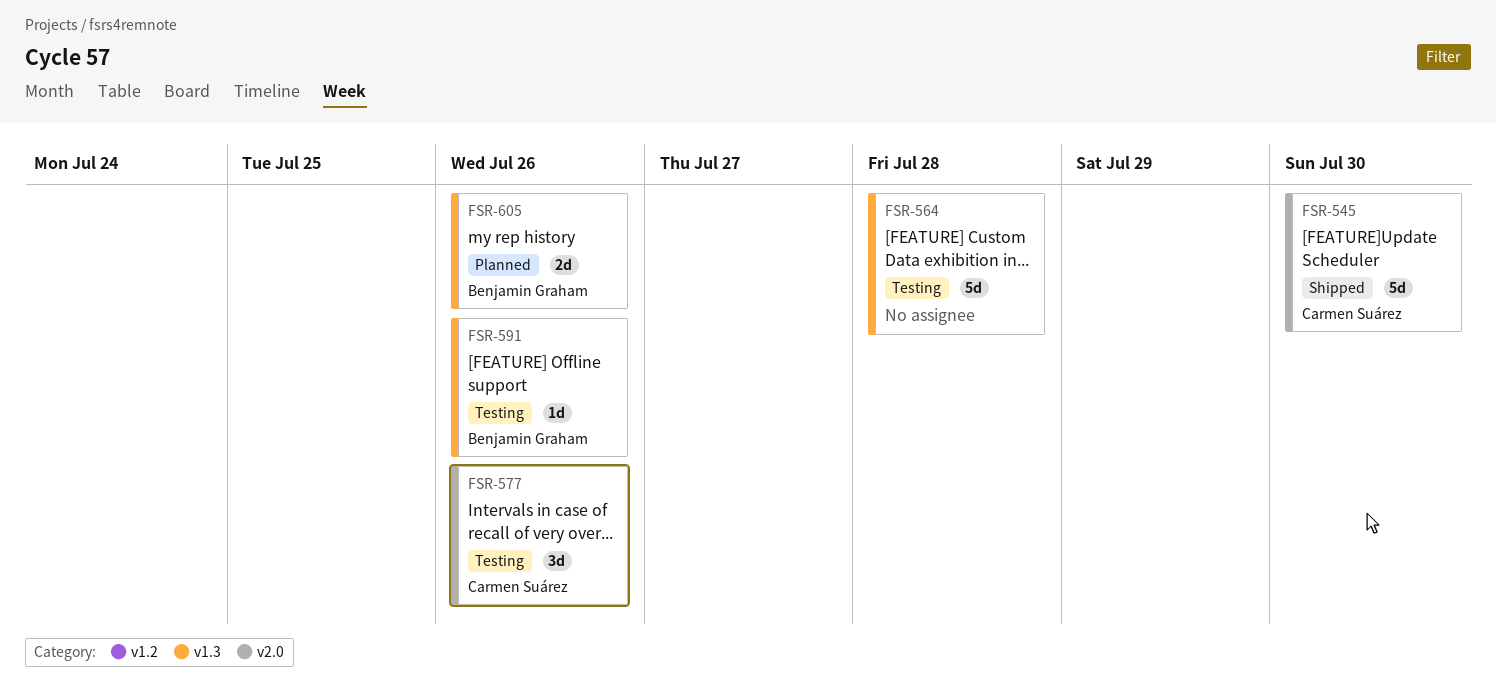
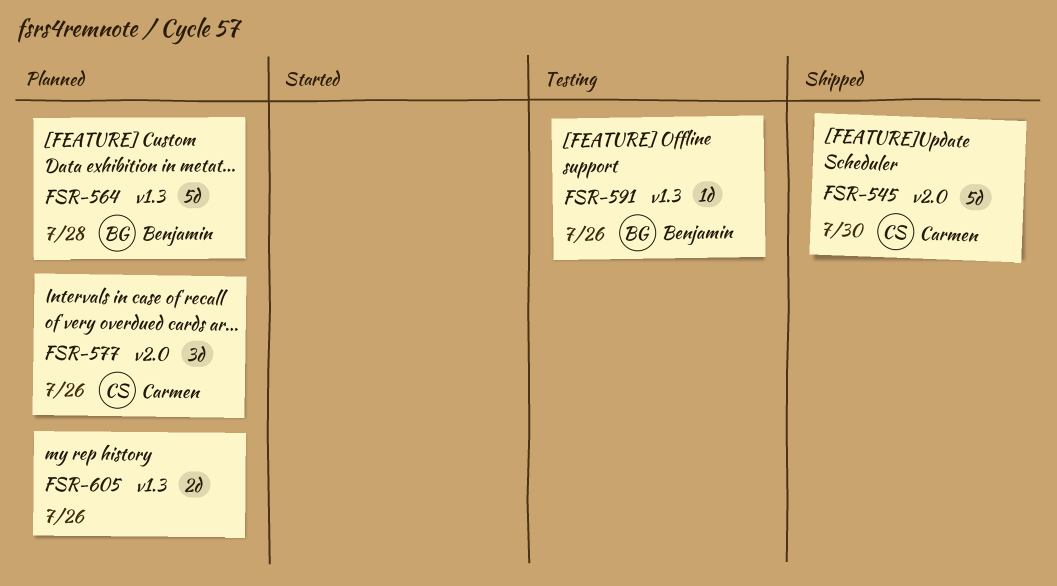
FSR-564, status: Testing -> Planned
FSR-564, owner: none -> Benjamin Graham
FSR-577, status: Testing -> Planned
FSR-605, owner: Benjamin Graham -> none

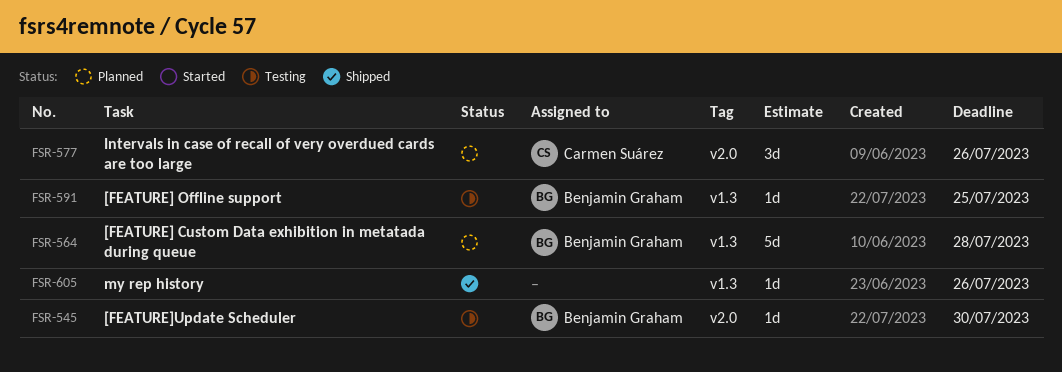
FSR-545, status: Shipped -> Testing
FSR-545, owner: Carmen Suárez -> Benjamin Graham
FSR-545, estimate: 5d -> 1d
FSR-591, due: Jul 26 -> Jul 25
FSR-605, status: Planned -> Shipped
FSR-605, estimate: 2d -> 1d

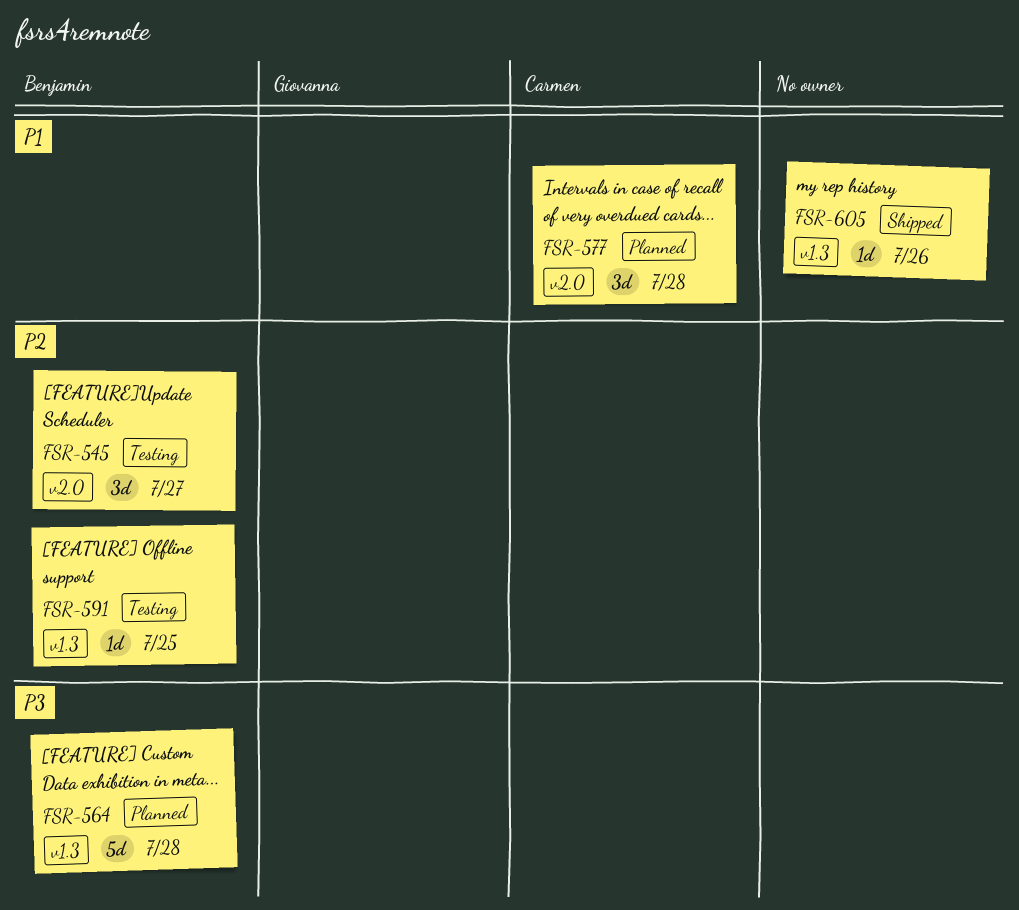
FSR-545, estimate: 1d -> 3d
FSR-545, due: Jul 30 -> Jul 27
FSR-577, due: Jul 26 -> Jul 28

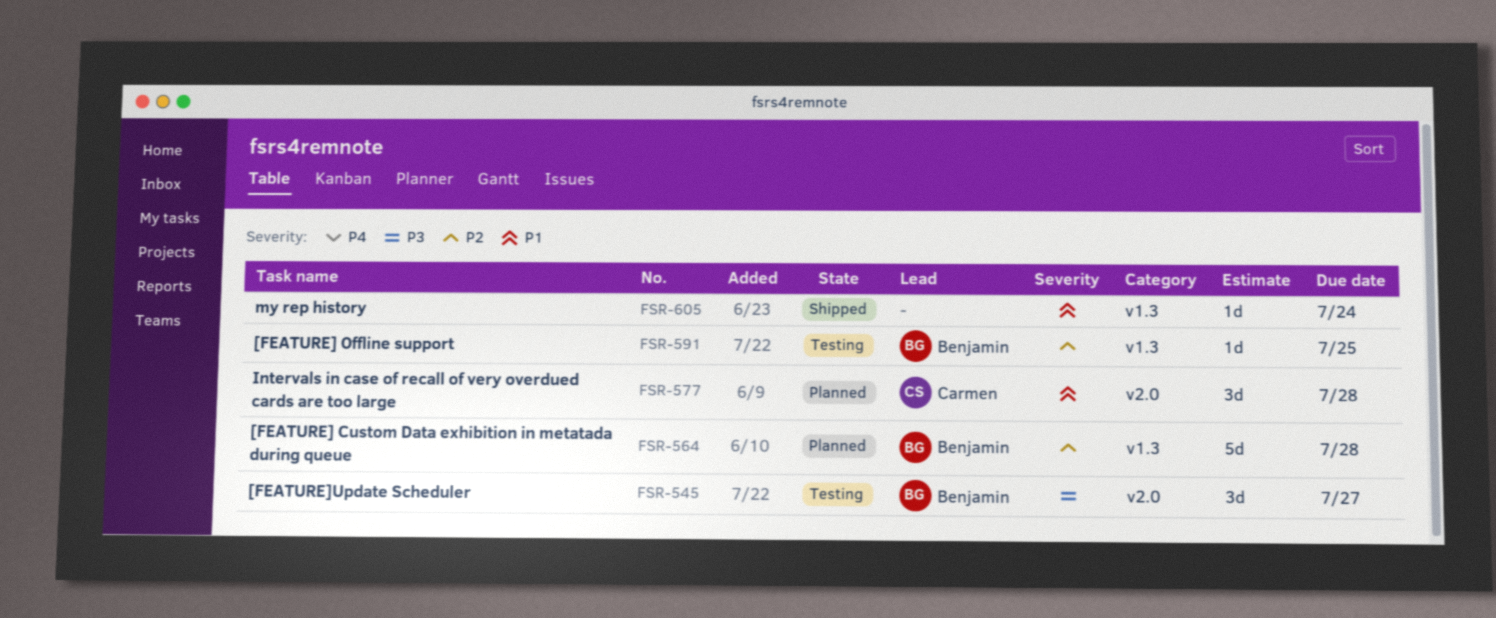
FSR-545, priority: P2 -> P3
FSR-564, priority: P3 -> P2
FSR-605, due: Jul 26 -> Jul 24

